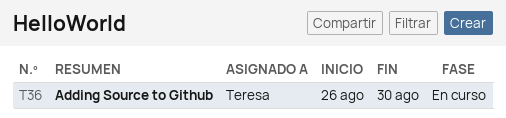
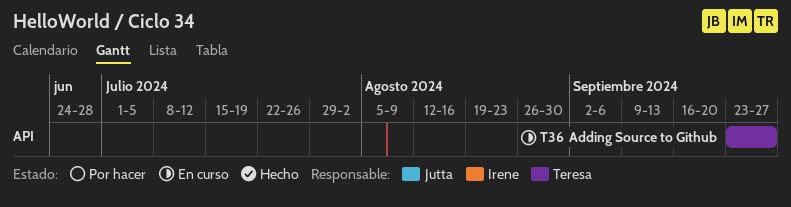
T36, start: Aug 26 -> Sep 23
T36, due: Aug 30 -> Sep 27

